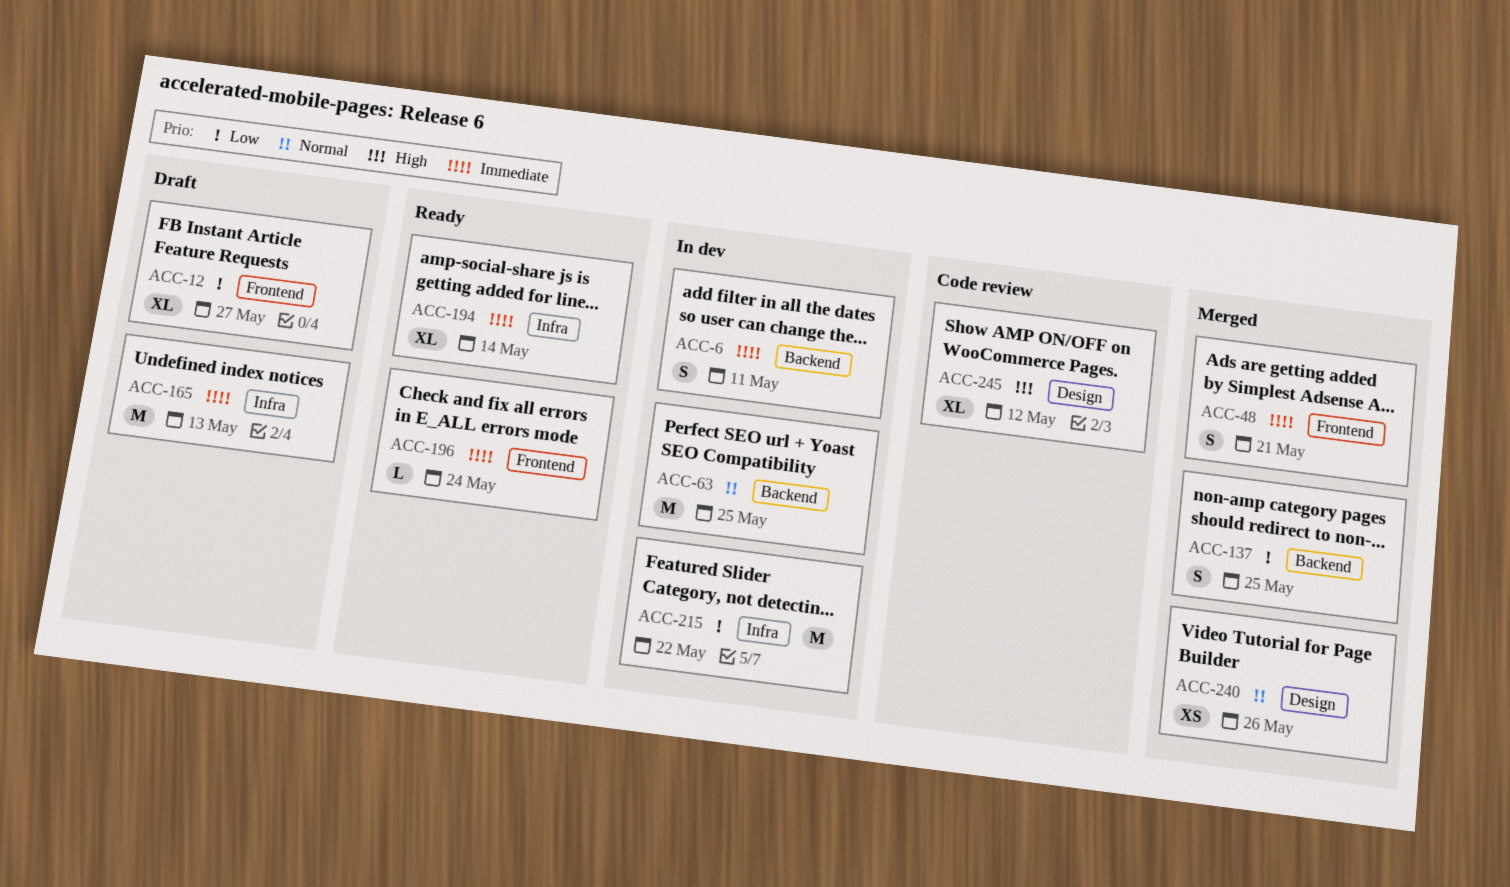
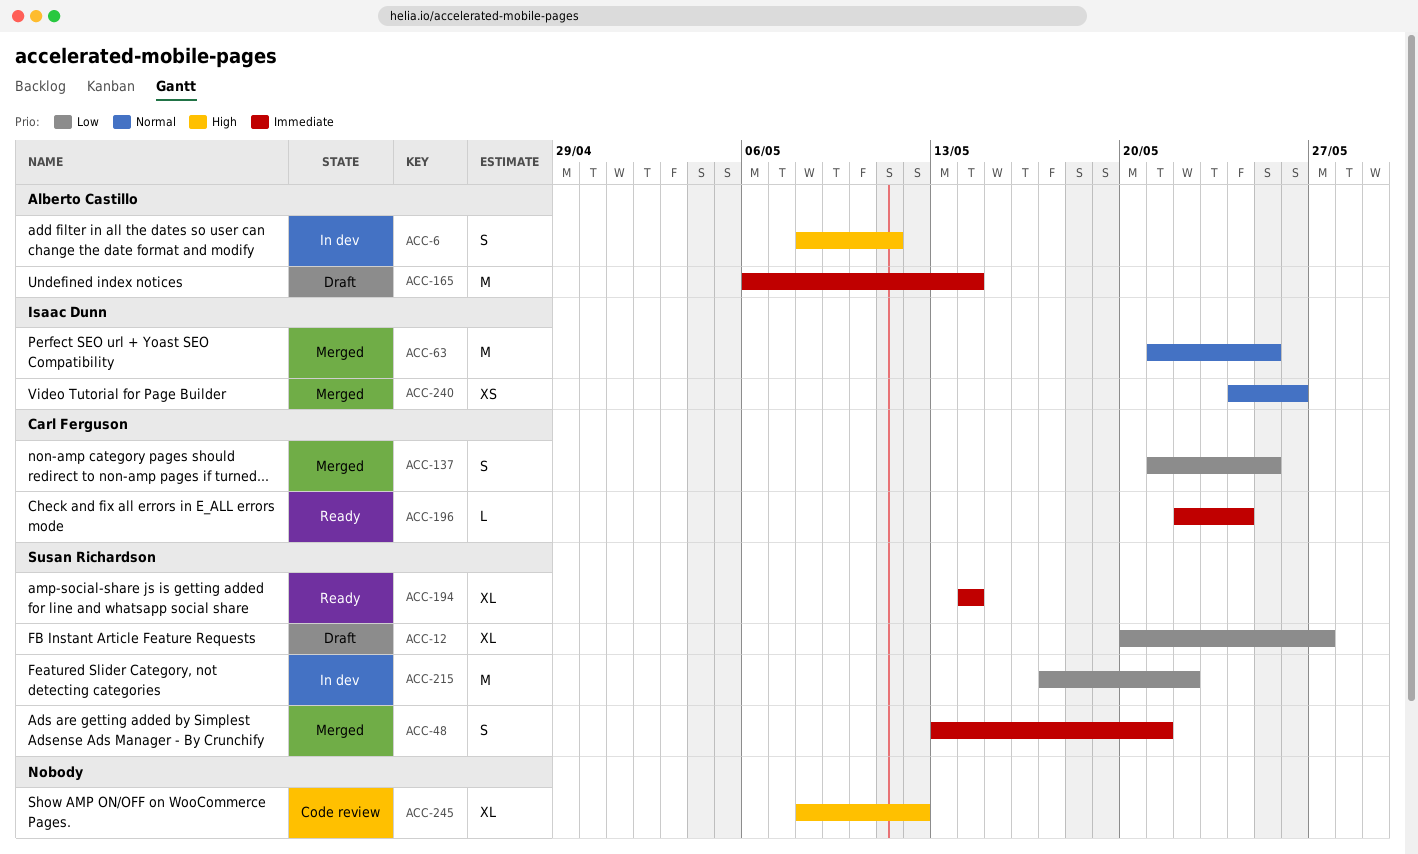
ACC-6, priority: Immediate -> High
ACC-63, status: In dev -> Merged
ACC-165, due: May 13 -> May 14

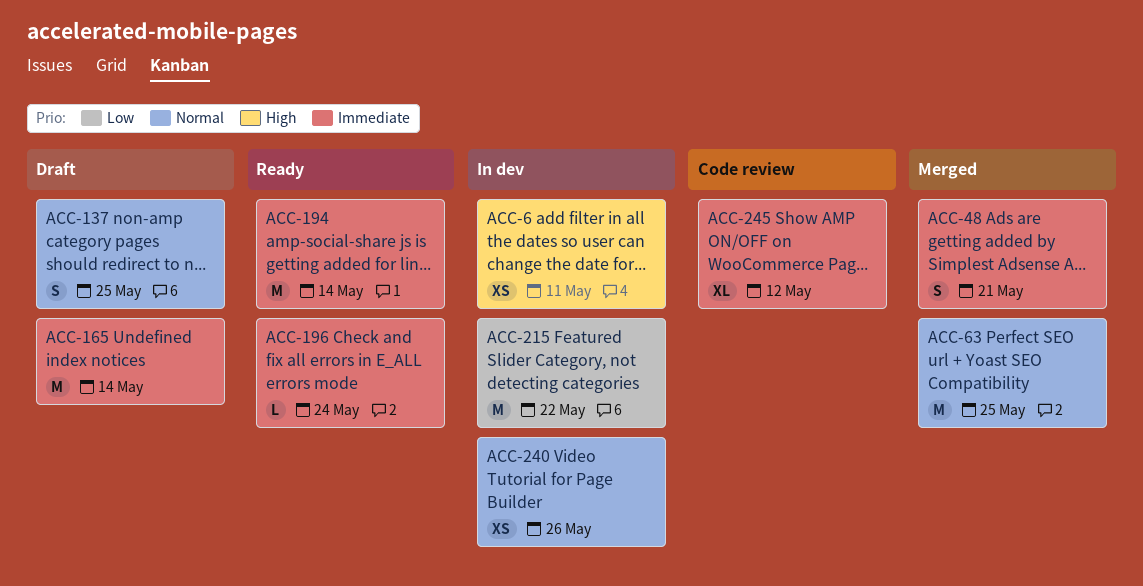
ACC-6, estimate: S -> XS
ACC-12: present -> none
ACC-137, status: Merged -> Draft
ACC-137, priority: Low -> Normal
ACC-194, estimate: XL -> M
ACC-240, status: Merged -> In dev
ACC-245, priority: High -> Immediate

